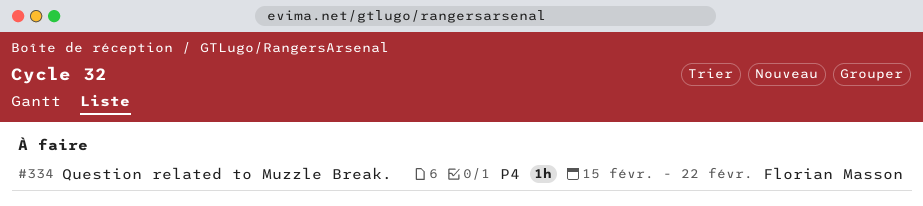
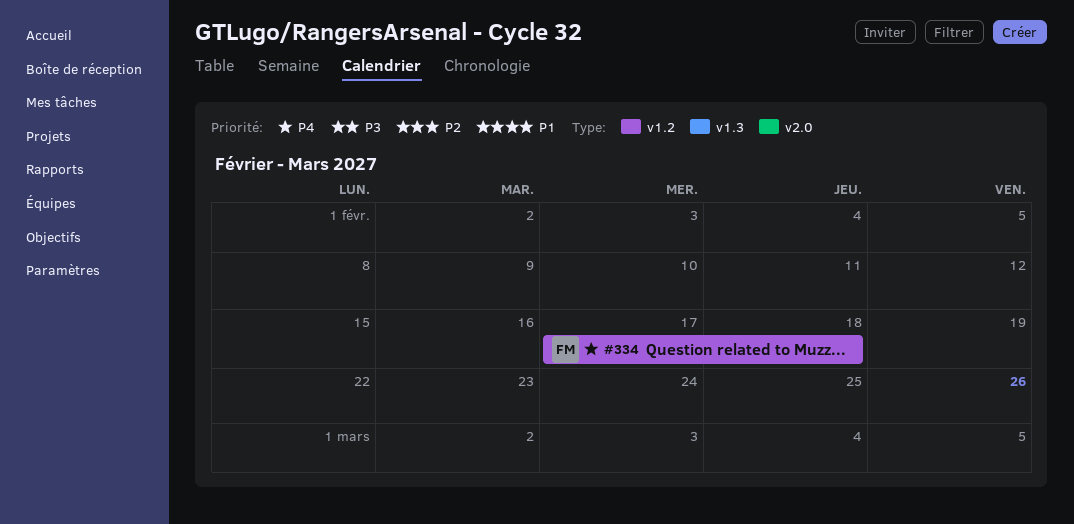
#334, start: Feb 15 -> Feb 17
#334, due: Feb 22 -> Feb 18

